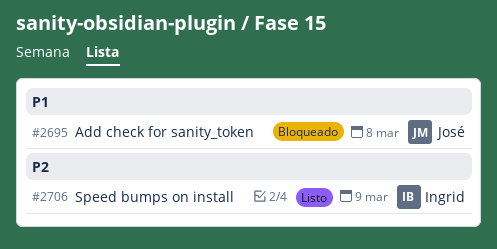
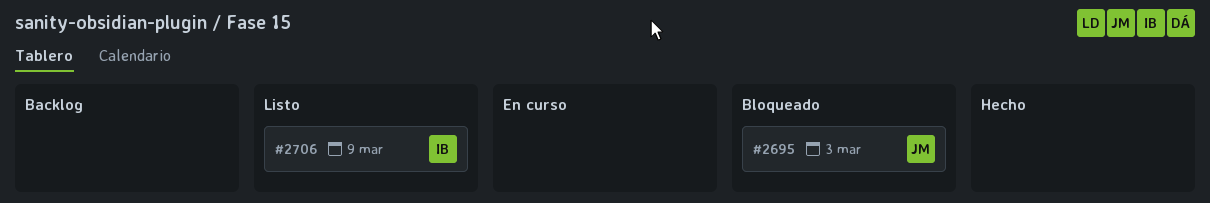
#2695, due: Mar 8 -> Mar 3

